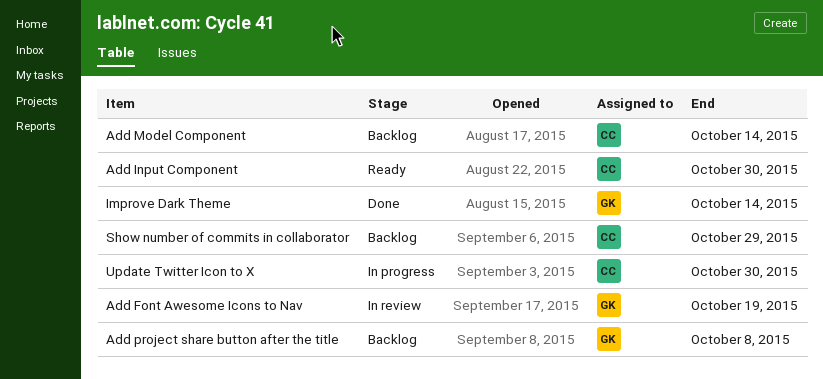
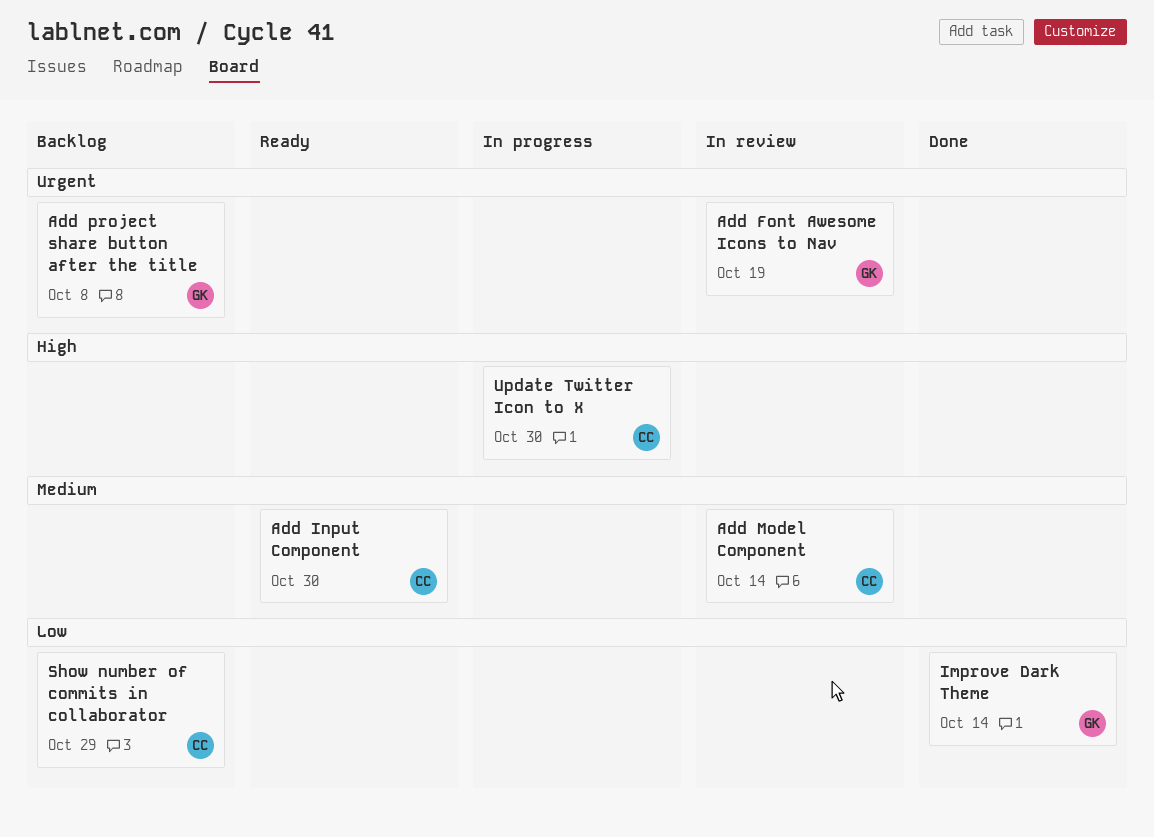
Add Model Component, status: Backlog -> In review

